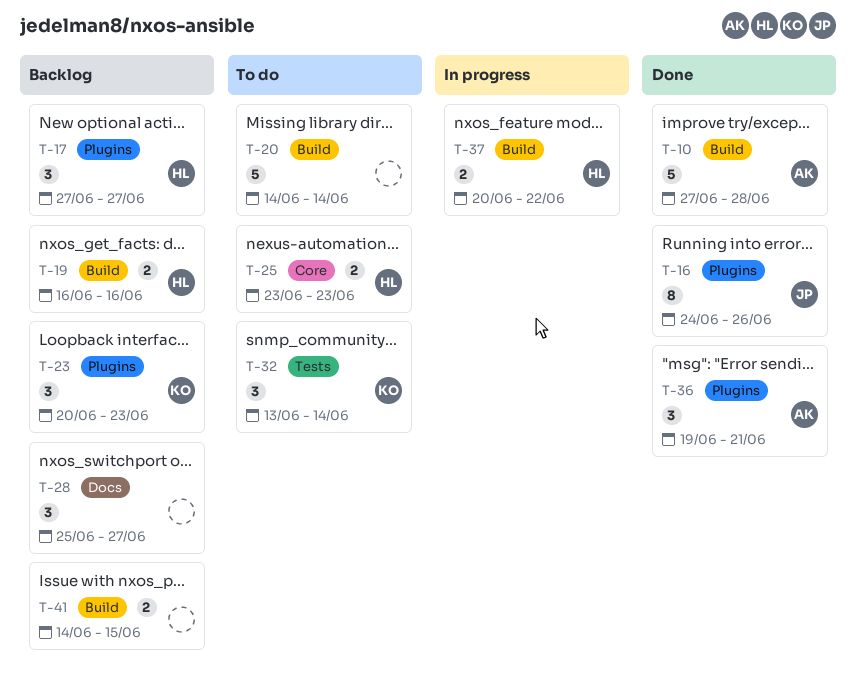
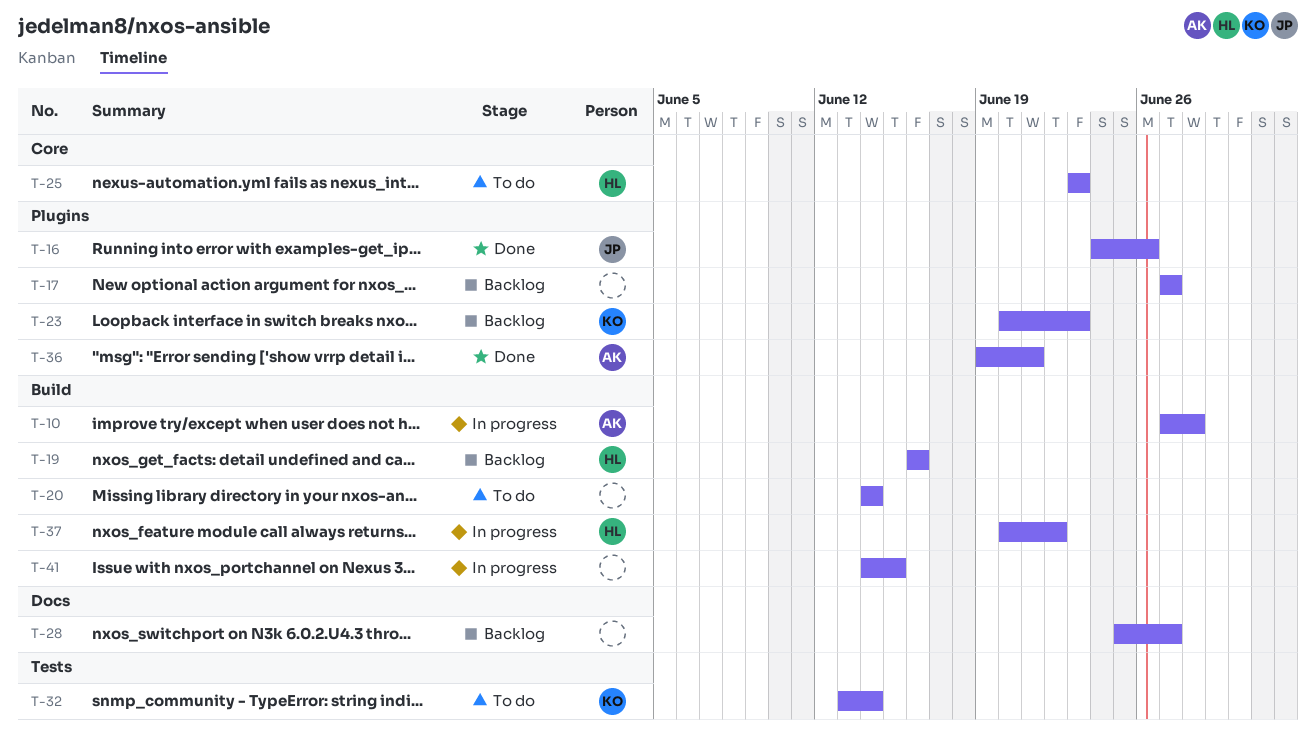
T-10, status: Done -> In progress
T-17, owner: HL -> none
T-41, status: Backlog -> In progress

